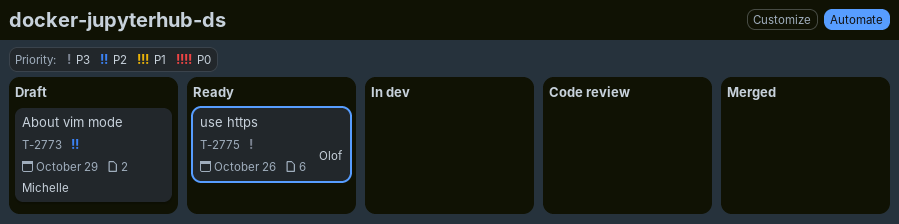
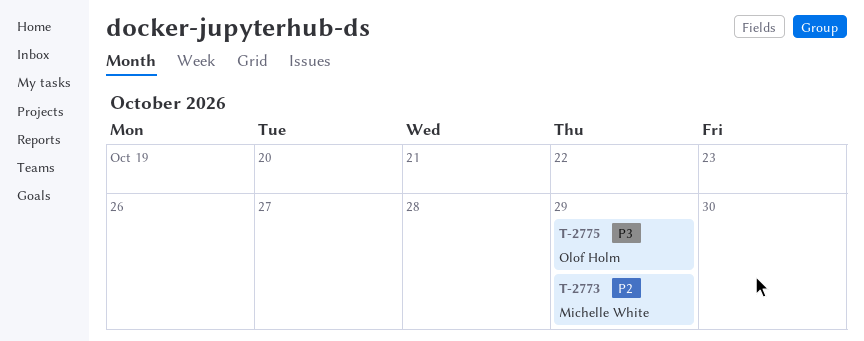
T-2775, due: Oct 26 -> Oct 29

